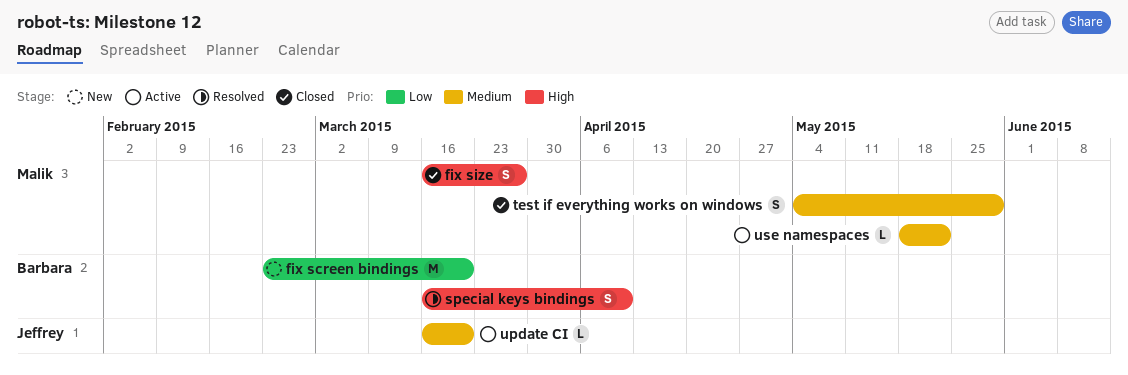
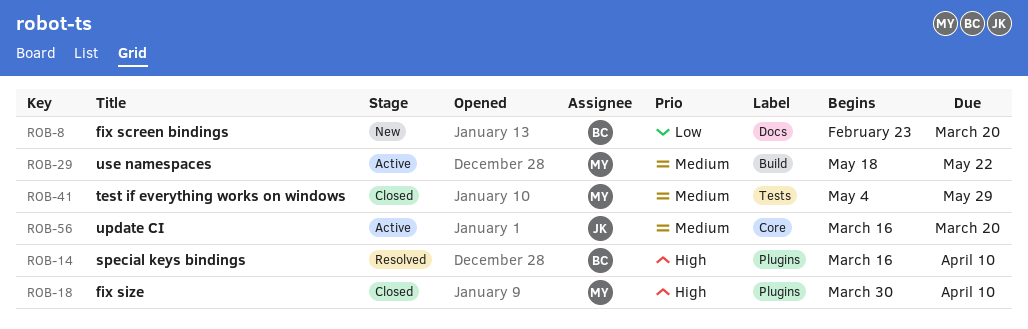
fix size, start: Mar 16 -> Mar 30
fix size, due: Mar 27 -> Apr 10

